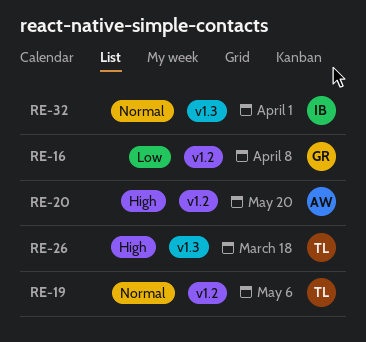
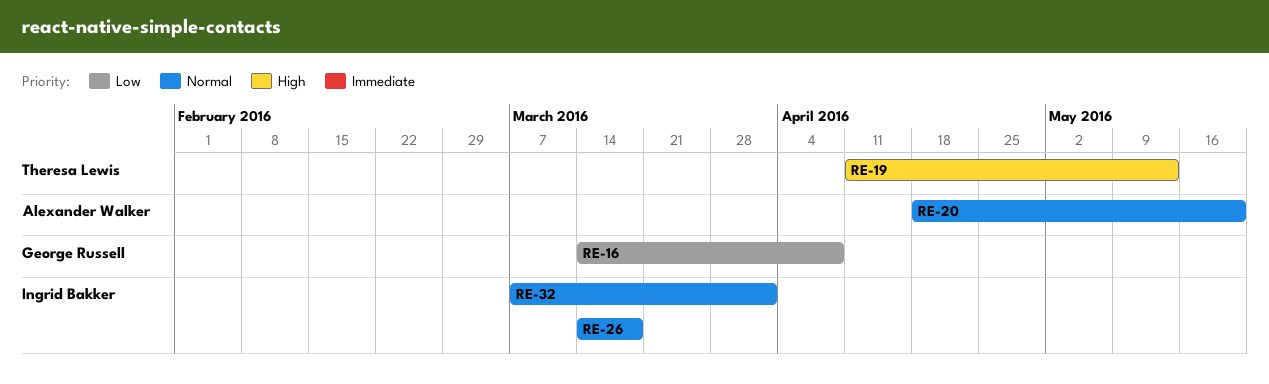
RE-19, priority: Normal -> High
RE-19, due: May 6 -> May 13
RE-20, priority: High -> Normal
RE-26, owner: Theresa Lewis -> Ingrid Bakker
RE-26, priority: High -> Normal

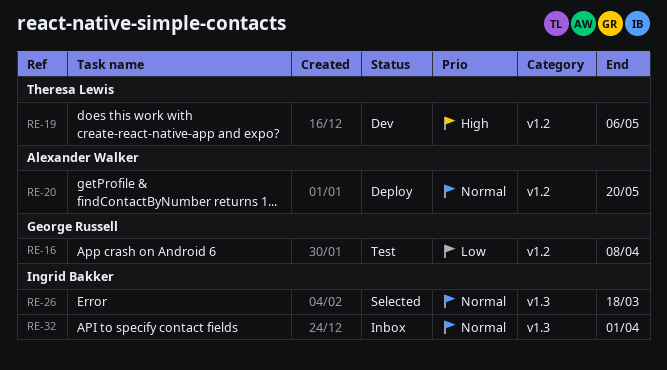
RE-19, due: May 13 -> May 6

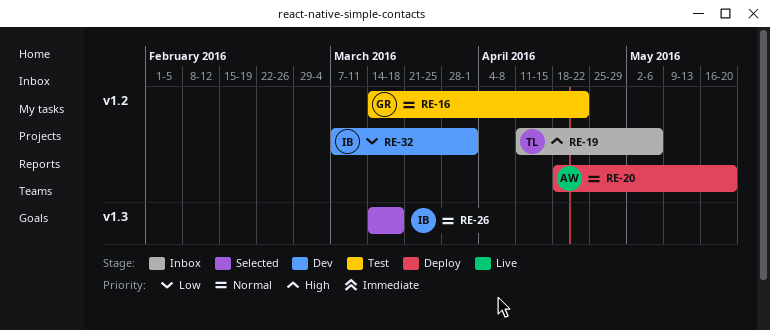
RE-16, priority: Low -> Normal
RE-16, due: Apr 8 -> Apr 22
RE-19, status: Dev -> Inbox
RE-32, status: Inbox -> Dev
RE-32, priority: Normal -> Low
RE-32, label: v1.3 -> v1.2

